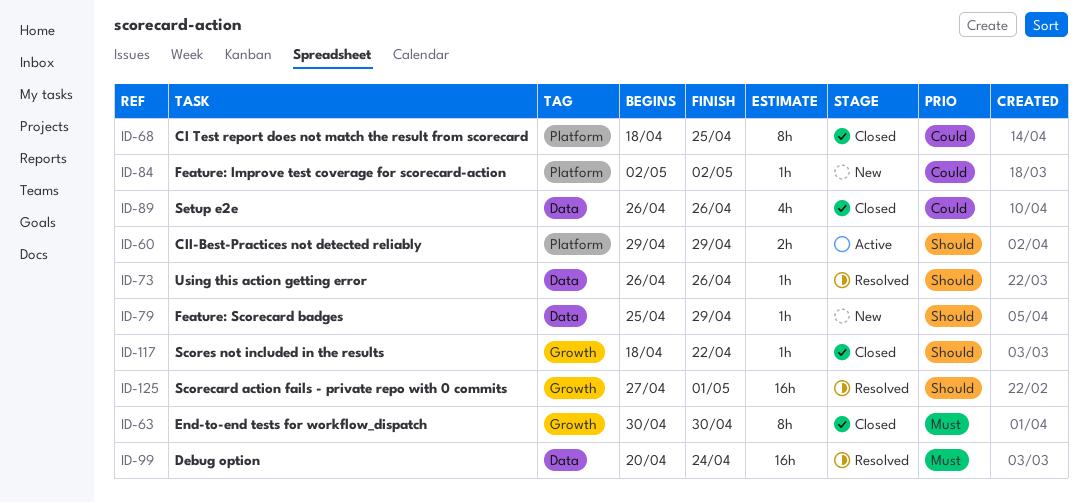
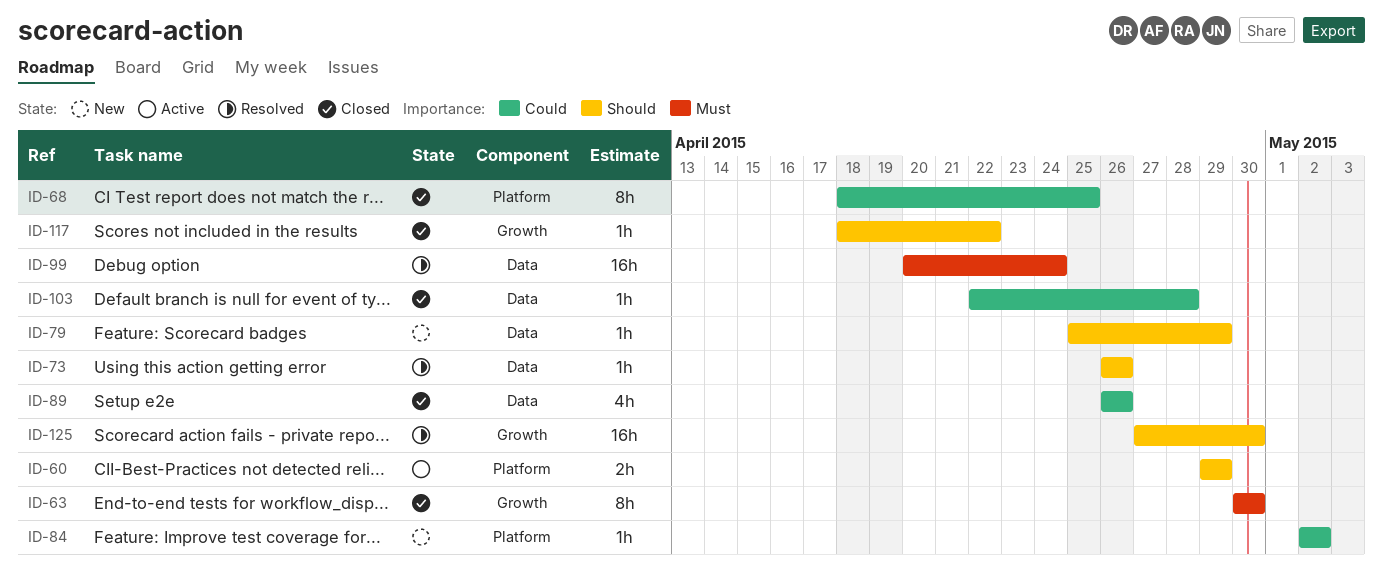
ID-103: none -> present
ID-125, due: May 1 -> Apr 30

